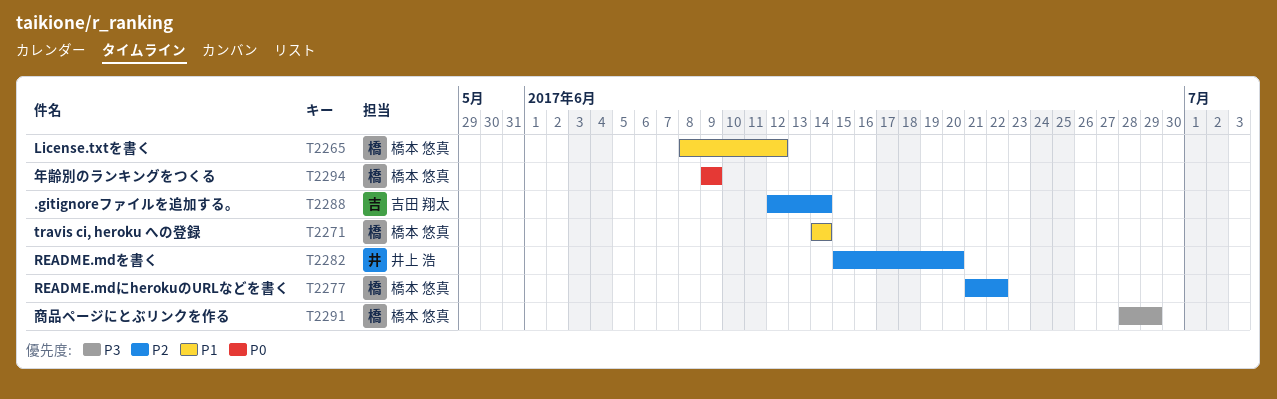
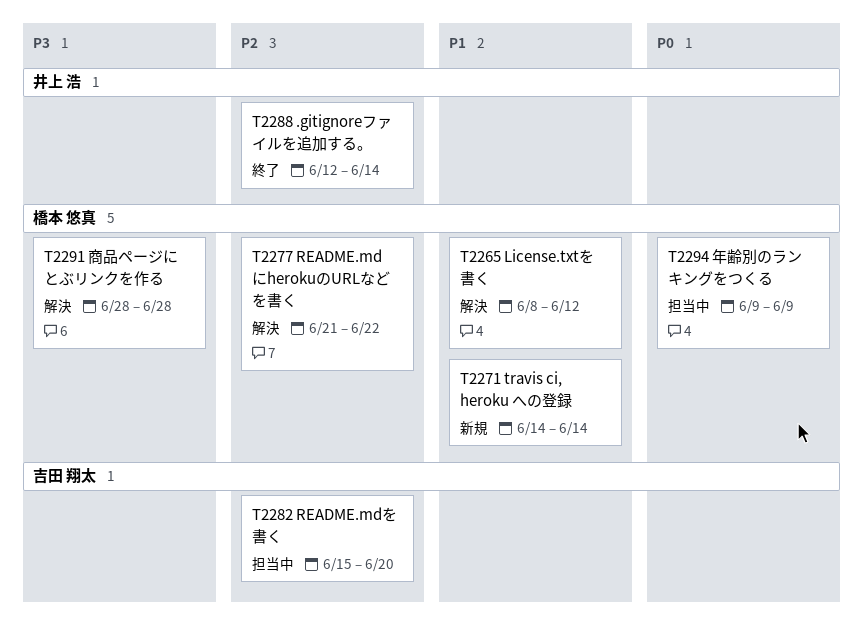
T2282, owner: 井上 浩 -> 吉田 翔太
T2288, owner: 吉田 翔太 -> 井上 浩
T2291, due: Jun 29 -> Jun 28

